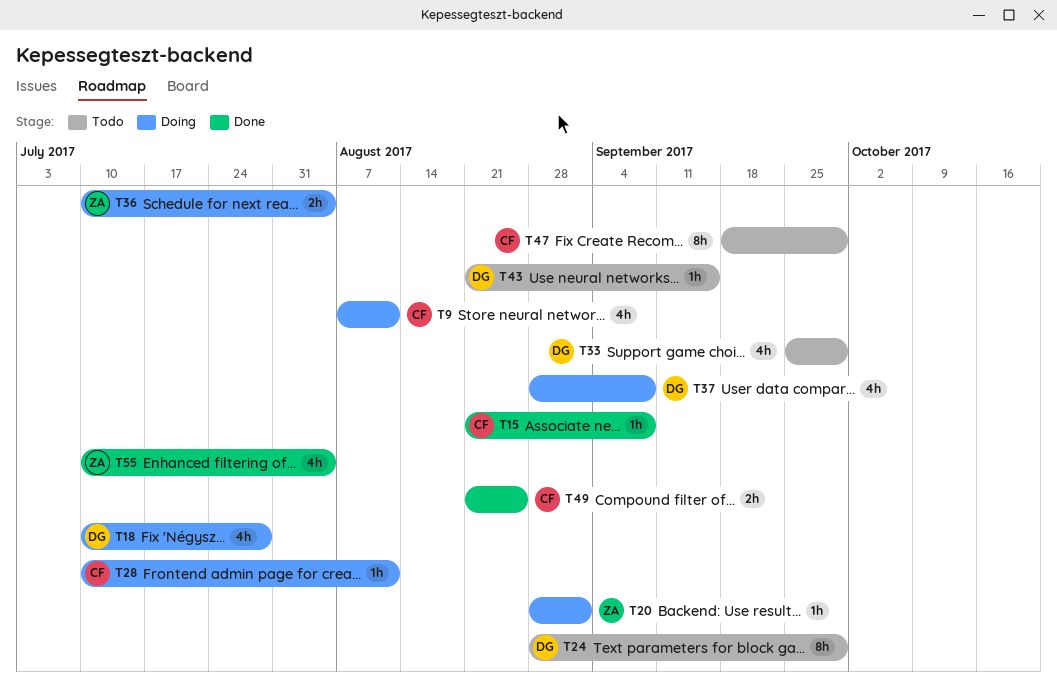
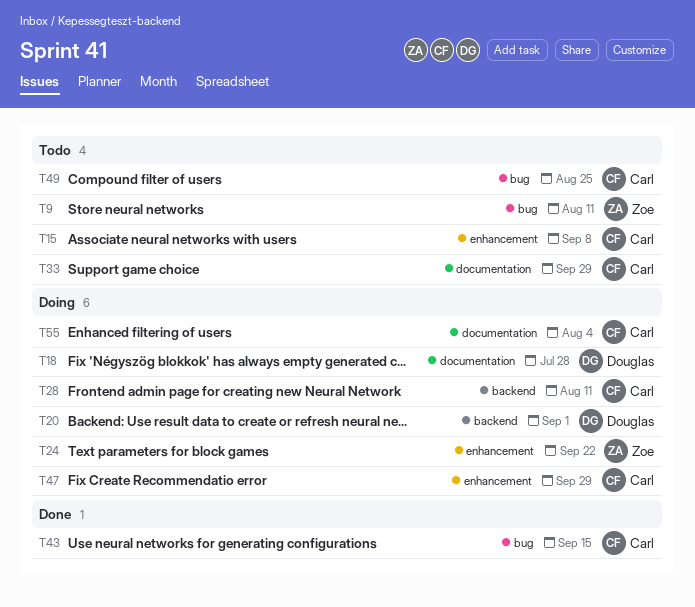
T9, status: Doing -> Todo
T9, owner: Carl -> Zoe
T15, status: Done -> Todo
T20, owner: Zoe -> Douglas
T24, status: Todo -> Doing
T24, owner: Douglas -> Zoe
T24, due: Sep 29 -> Sep 22
T33, owner: Douglas -> Carl
T36: present -> none
T37: present -> none
T43, status: Todo -> Done
T43, owner: Douglas -> Carl
T47, status: Todo -> Doing
T49, status: Done -> Todo
T55, status: Done -> Doing
T55, owner: Zoe -> Carl

